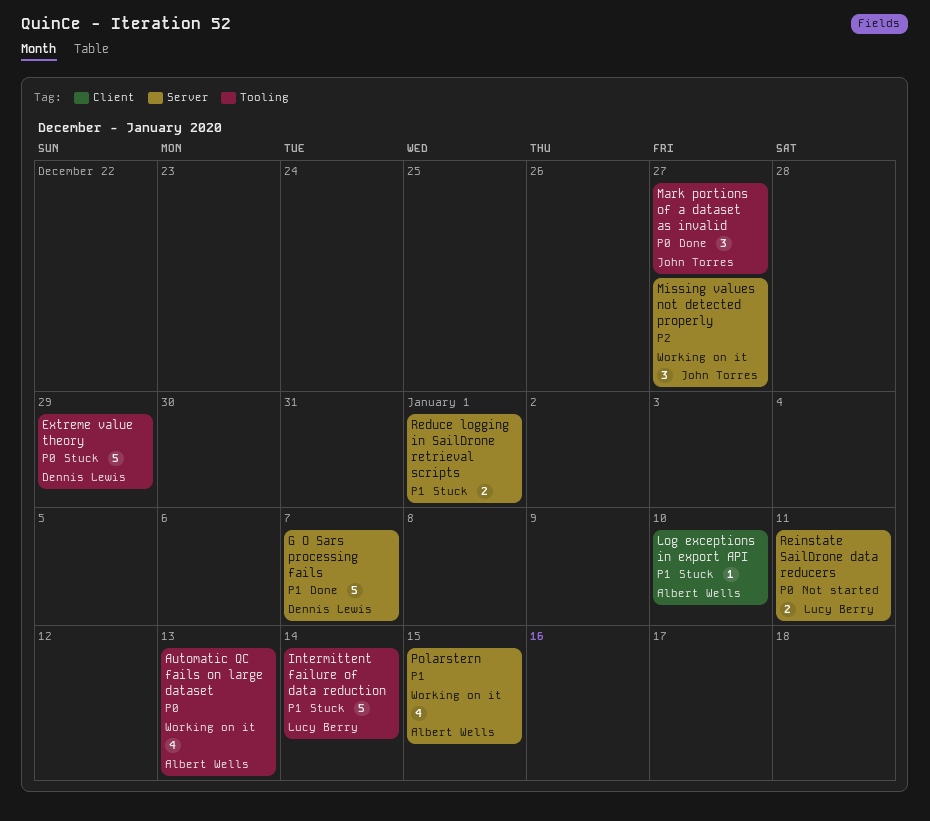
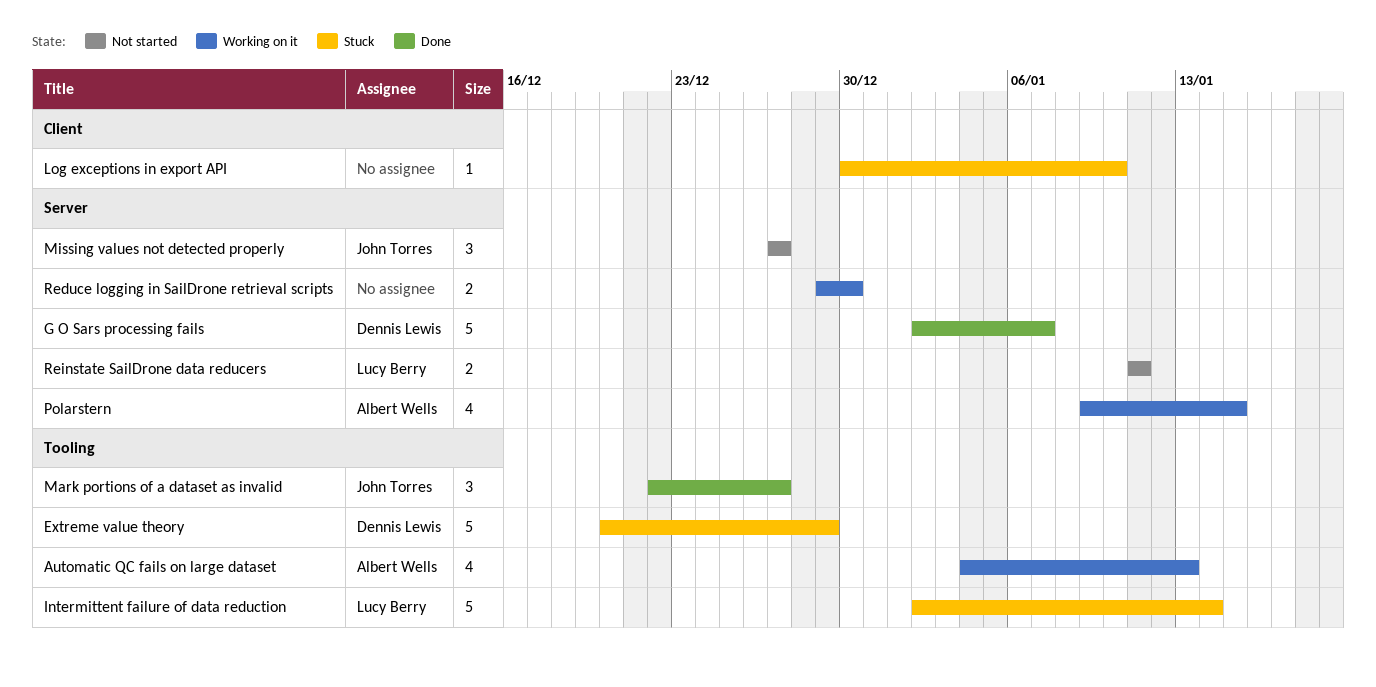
Log exceptions in export API, owner: Albert Wells -> none
Missing values not detected properly, status: Working on it -> Not started
Reduce logging in SailDrone retrieval scripts, status: Stuck -> Working on it
Reduce logging in SailDrone retrieval scripts, due: Jan 1 -> Dec 30

